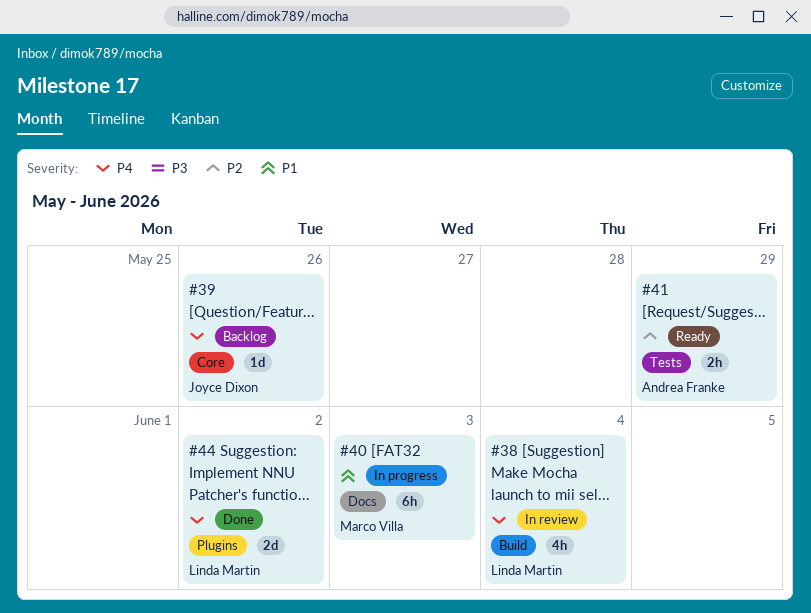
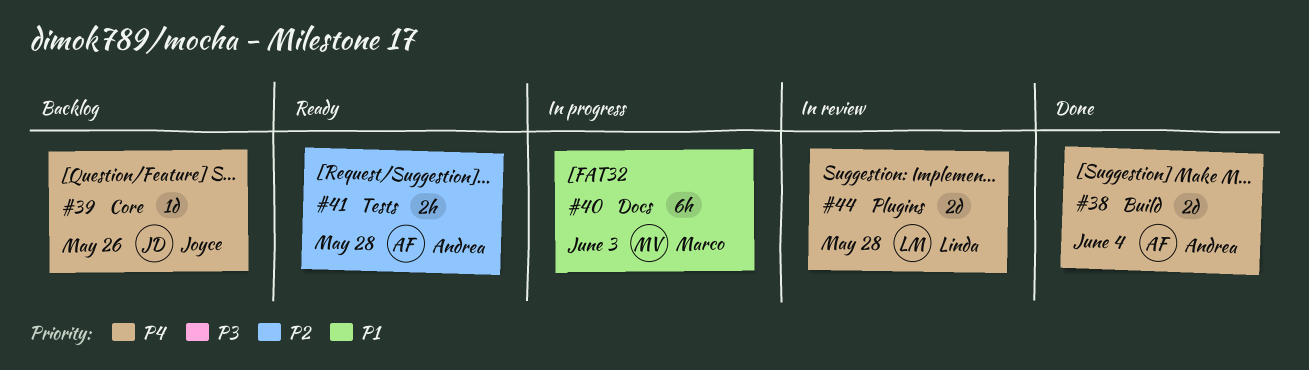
#38, status: In review -> Done
#38, owner: Linda Martin -> Andrea Franke
#38, estimate: 4h -> 2d
#41, due: May 29 -> May 28
#44, status: Done -> In review
#44, due: Jun 2 -> May 28

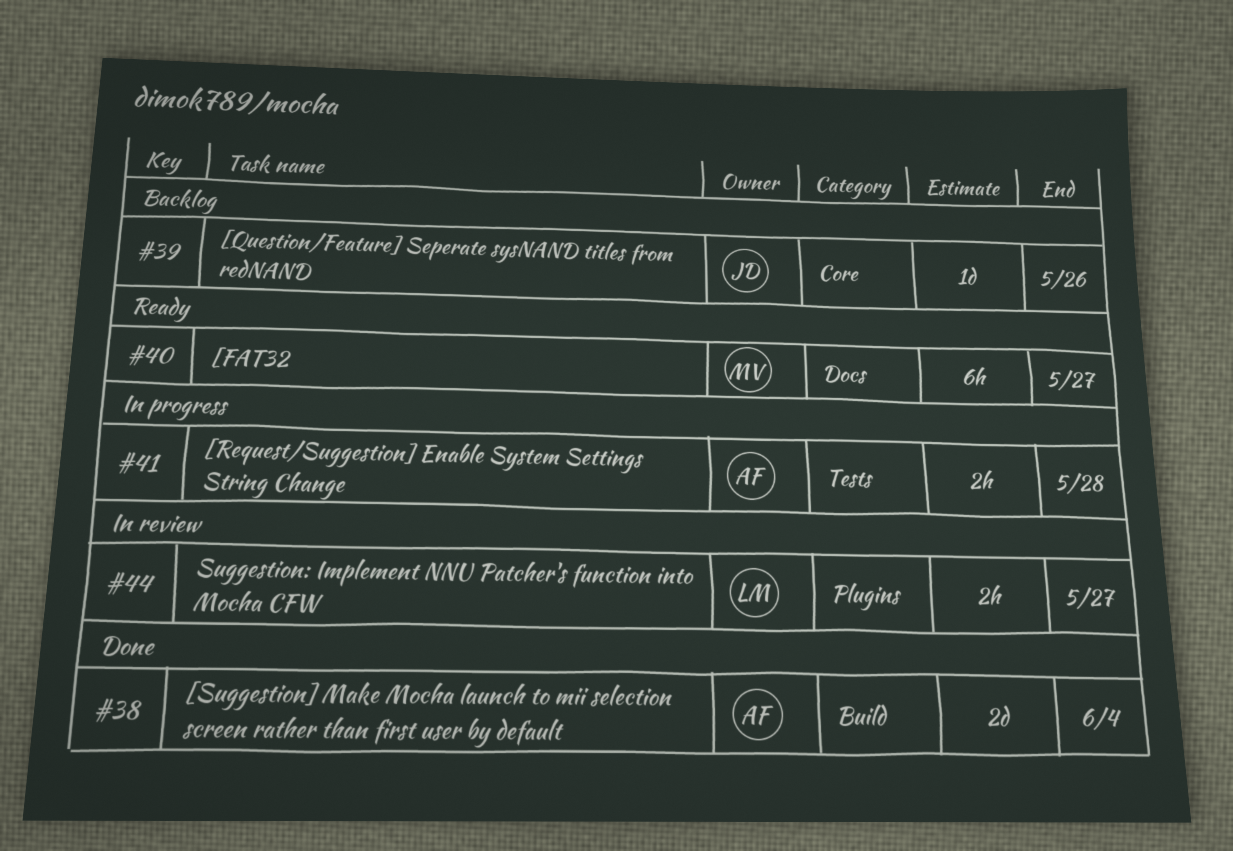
#40, status: In progress -> Ready
#40, due: Jun 3 -> May 27
#41, status: Ready -> In progress
#44, estimate: 2d -> 2h
#44, due: May 28 -> May 27

